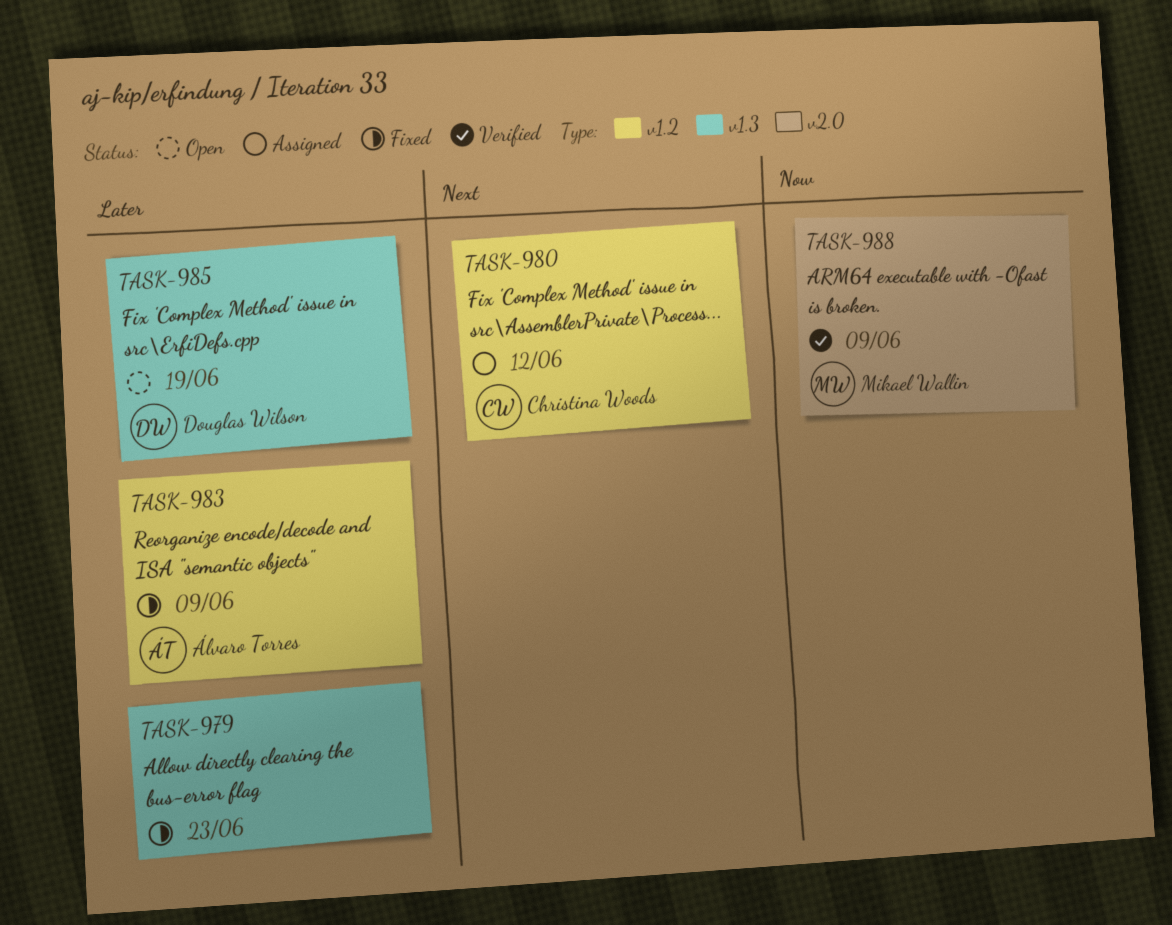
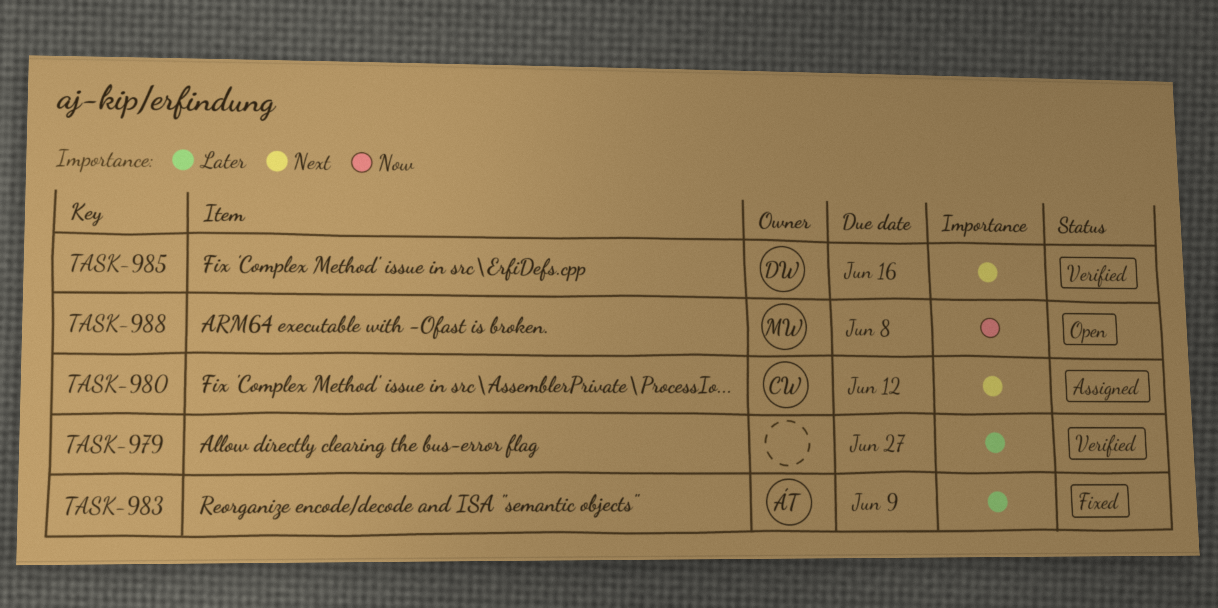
TASK-979, status: Fixed -> Verified
TASK-979, due: Jun 23 -> Jun 27
TASK-985, status: Open -> Verified
TASK-985, priority: Later -> Next
TASK-985, due: Jun 19 -> Jun 16
TASK-988, status: Verified -> Open
TASK-988, due: Jun 9 -> Jun 8

